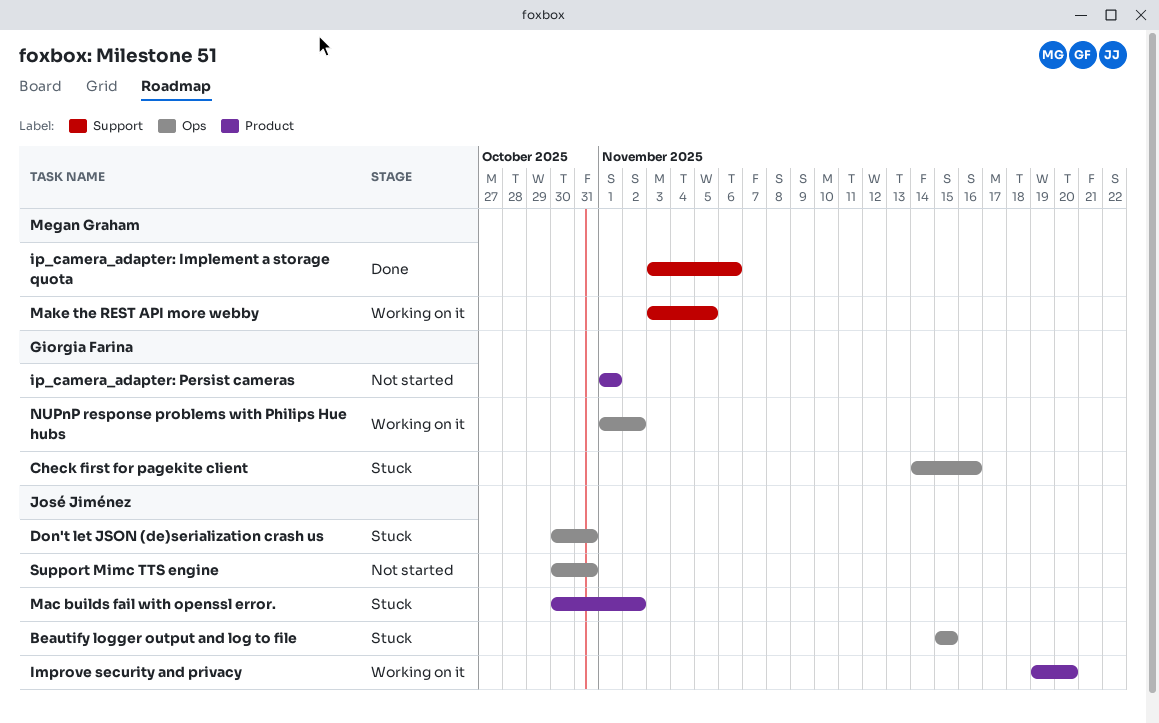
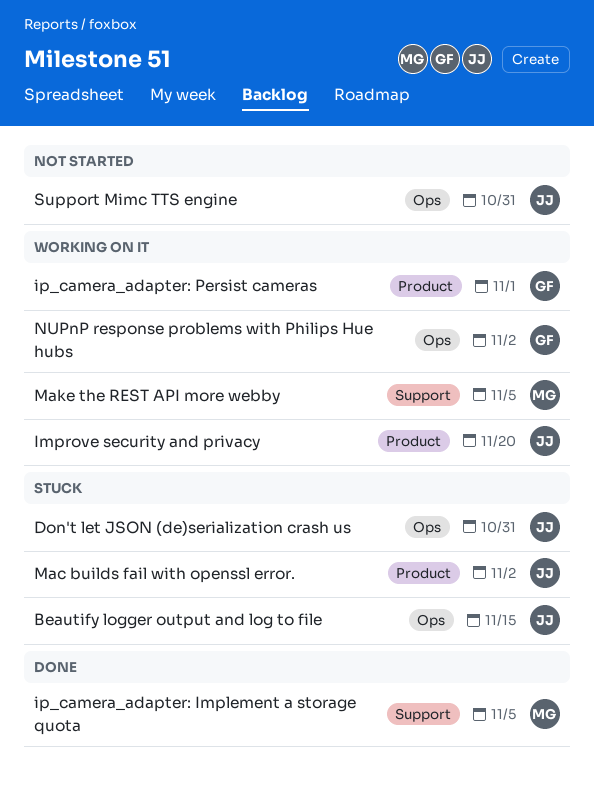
Check first for pagekite client: present -> none
ip_camera_adapter: Implement a storage quota, due: Nov 6 -> Nov 5
ip_camera_adapter: Persist cameras, status: Not started -> Working on it

